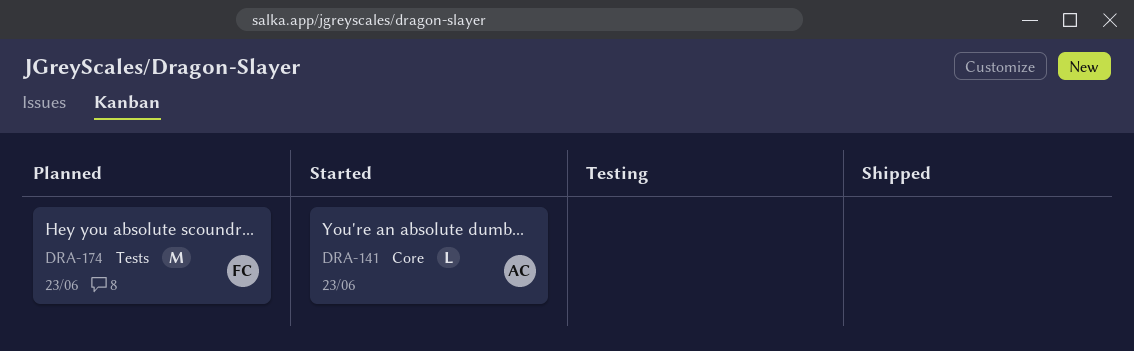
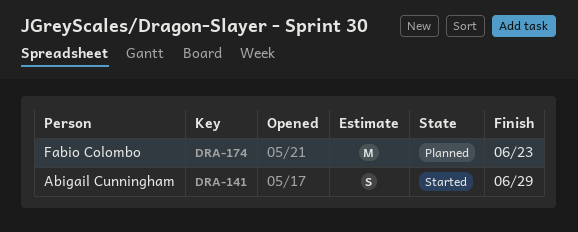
DRA-141, estimate: L -> S
DRA-141, due: Jun 23 -> Jun 29

